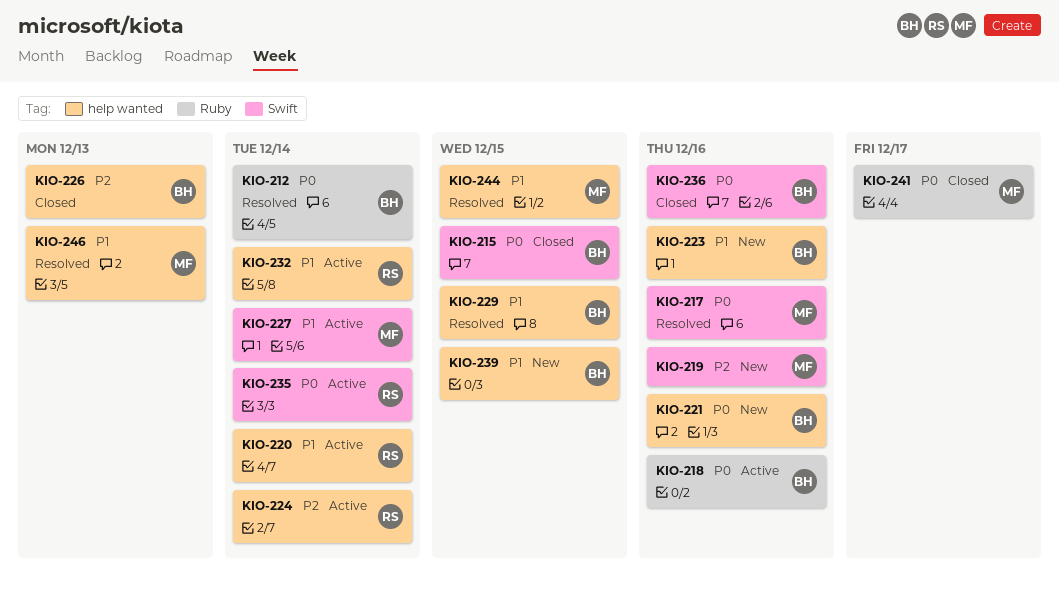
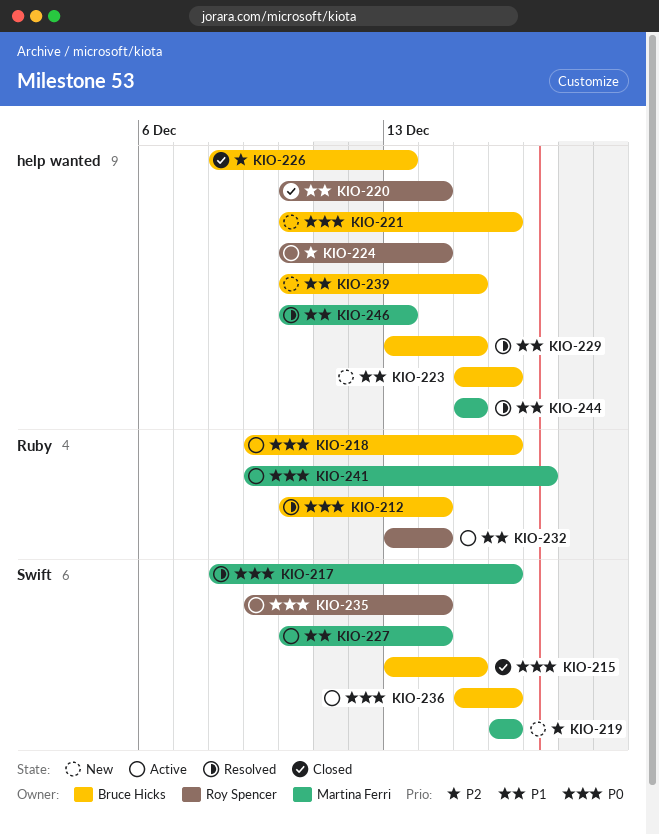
KIO-220, status: Active -> Closed
KIO-232, label: help wanted -> Ruby
KIO-236, status: Closed -> Active
KIO-241, status: Closed -> Active

